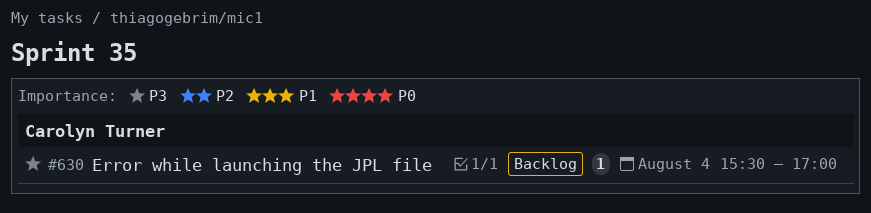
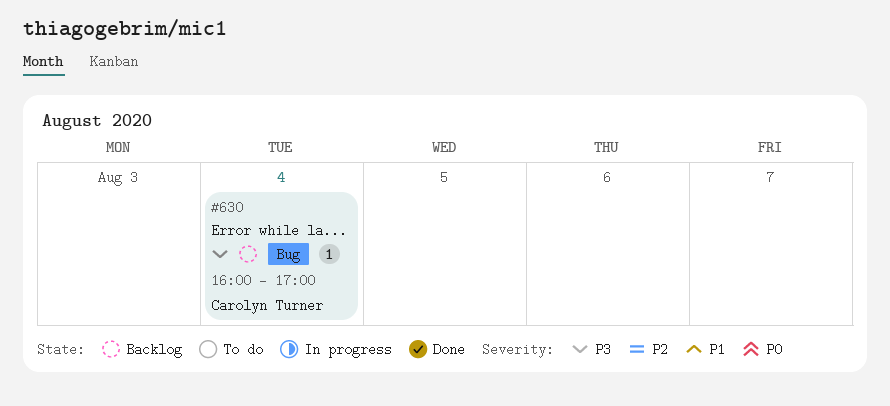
#630, begins: 15:30 -> 16:00

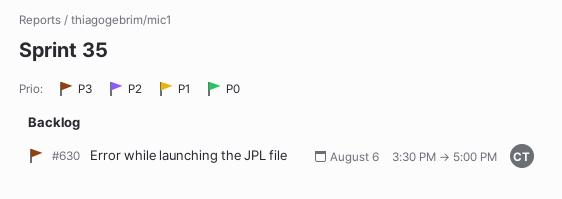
#630, day: Aug 4 -> Aug 6
#630, begins: 16:00 -> 15:30

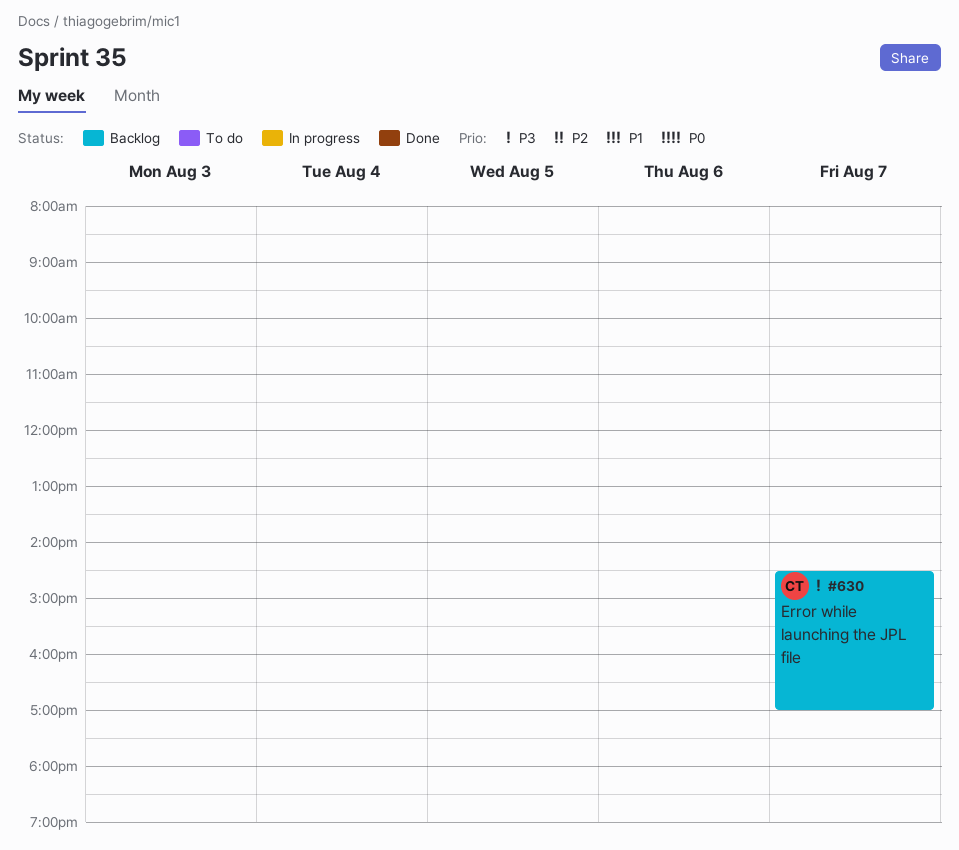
#630, day: Aug 6 -> Aug 7
#630, begins: 15:30 -> 14:30

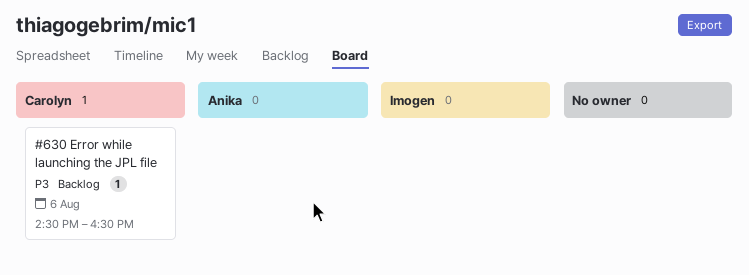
#630, day: Aug 7 -> Aug 6
#630, ends: 17:00 -> 16:30

